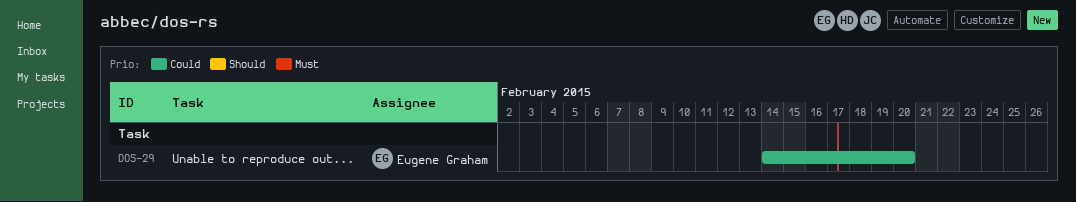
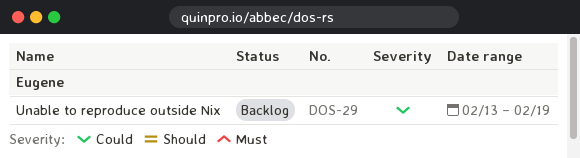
DOS-29, start: Feb 14 -> Feb 13
DOS-29, due: Feb 20 -> Feb 19

